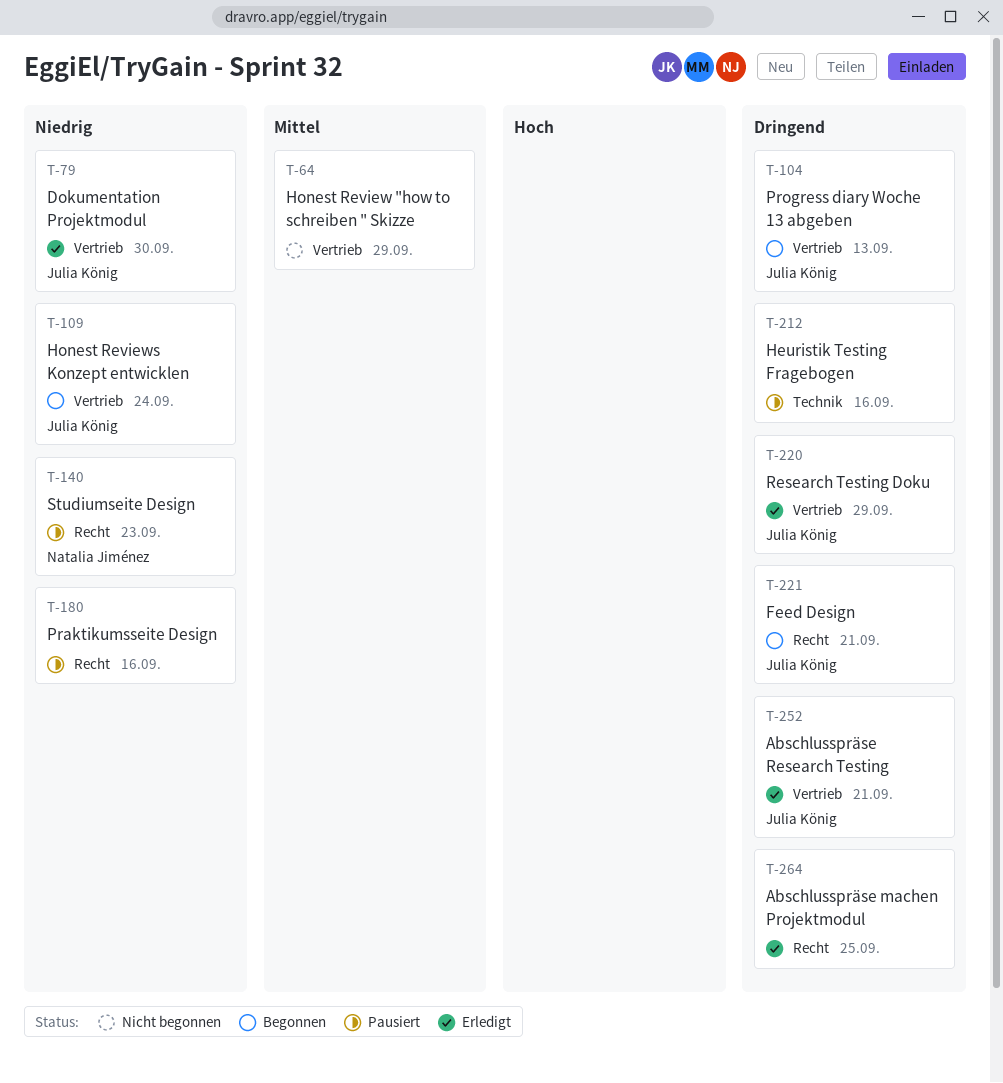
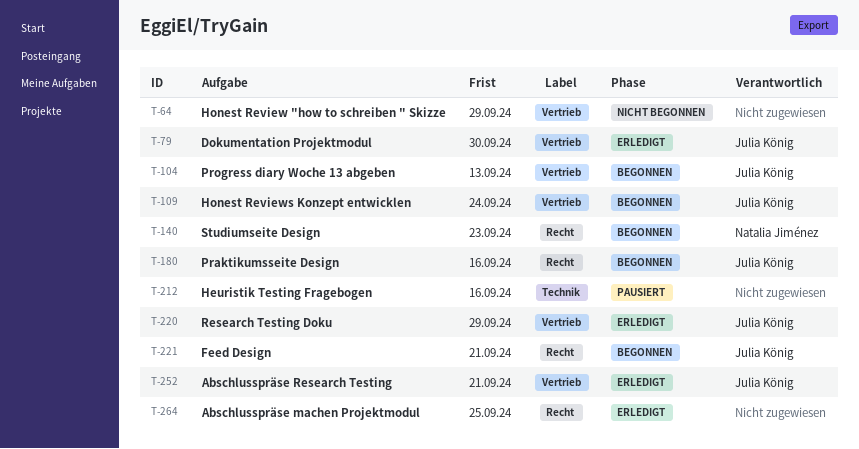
T-140, status: Pausiert -> Begonnen
T-180, status: Pausiert -> Begonnen
T-180, owner: none -> Julia König

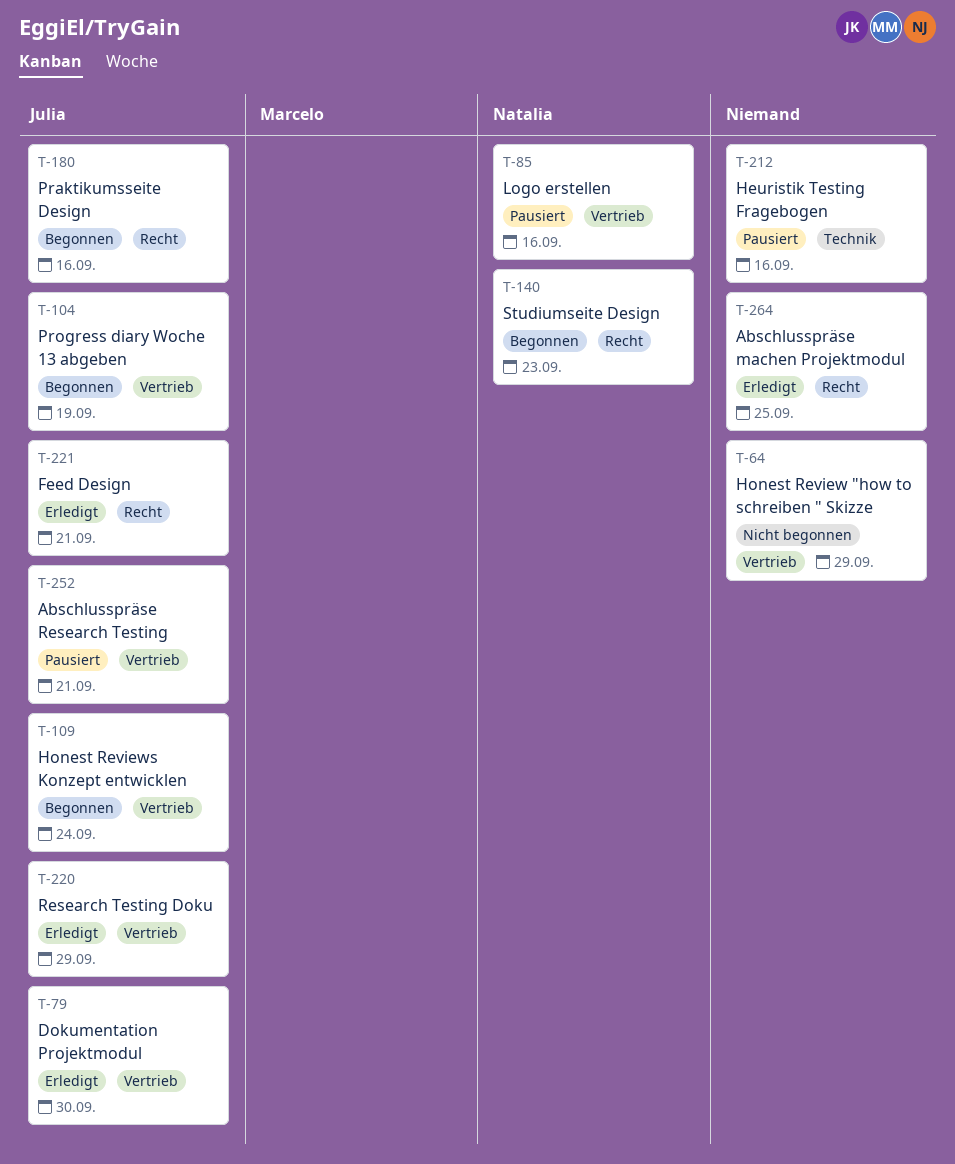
T-85: none -> present
T-104, due: Sep 13 -> Sep 19
T-221, status: Begonnen -> Erledigt
T-252, status: Erledigt -> Pausiert

